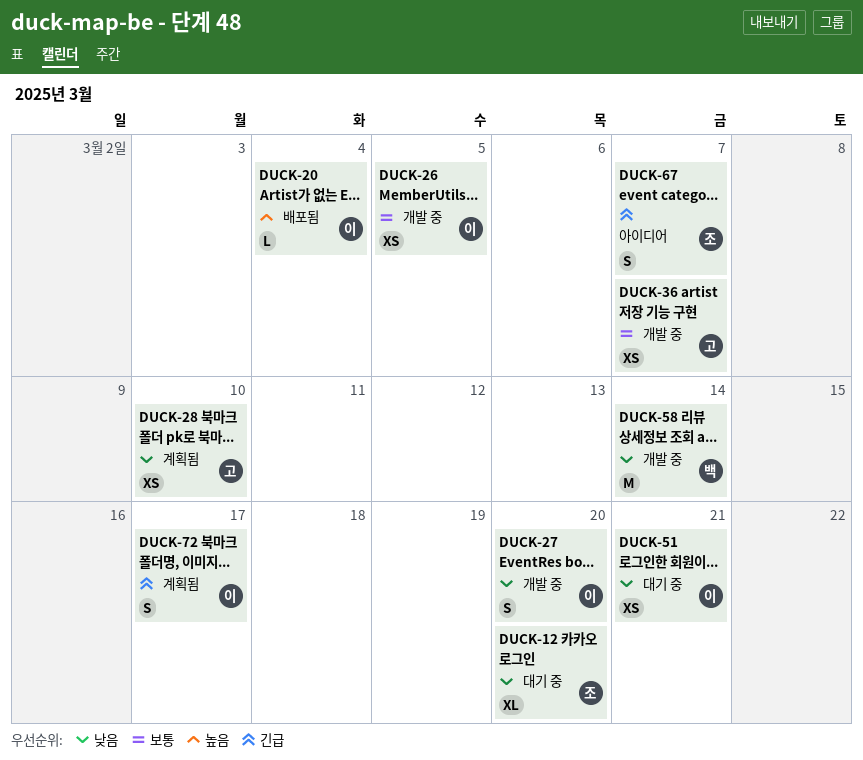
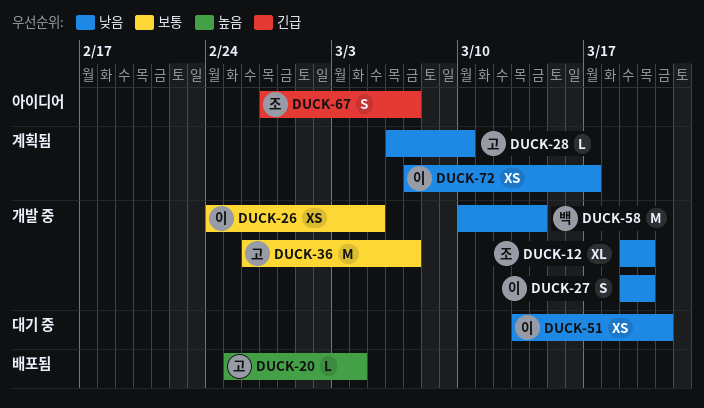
DUCK-12, status: 대기 중 -> 개발 중
DUCK-20, owner: 이 -> 고
DUCK-28, estimate: XS -> L
DUCK-36, estimate: XS -> M
DUCK-72, priority: 긴급 -> 낮음
DUCK-72, estimate: S -> XS

